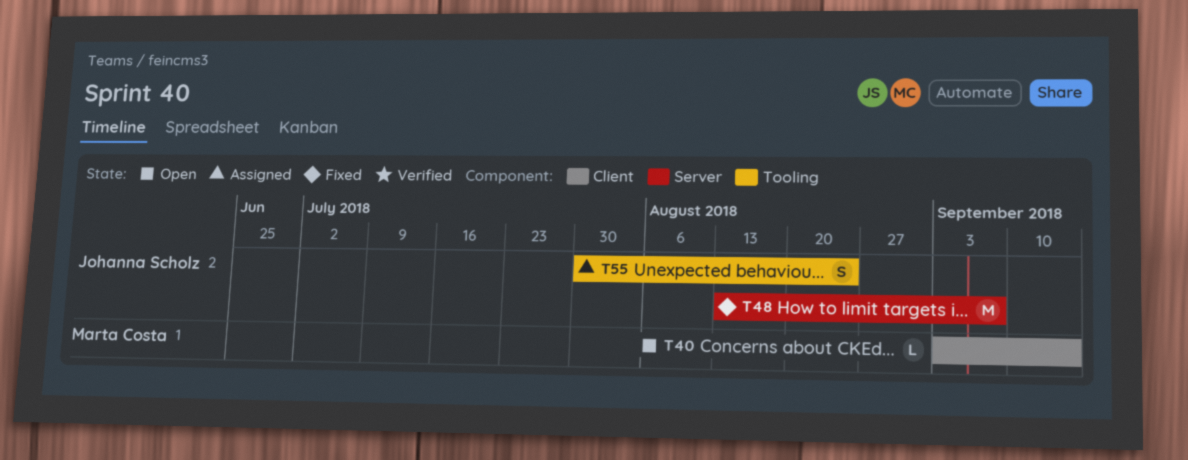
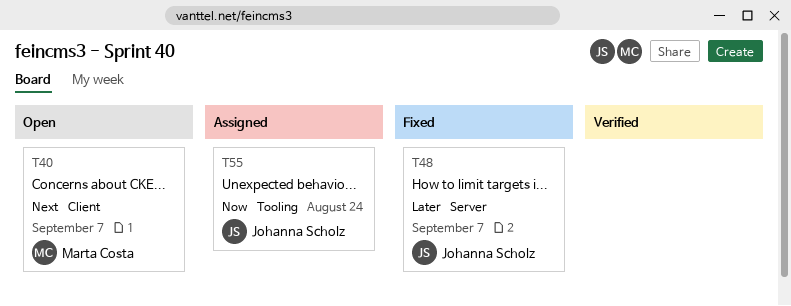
T40, due: Sep 14 -> Sep 7

